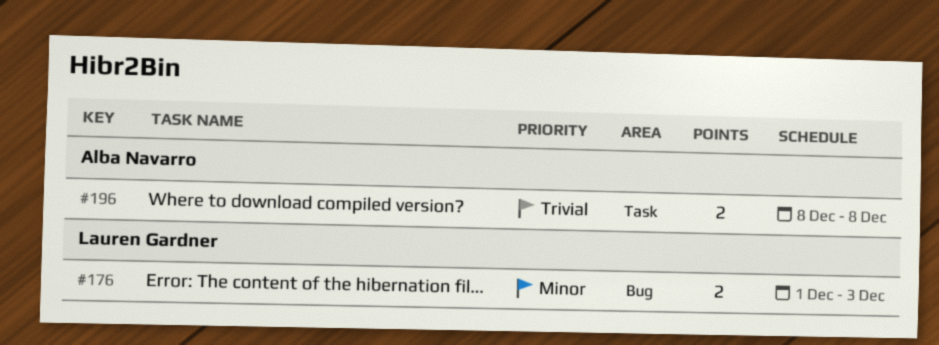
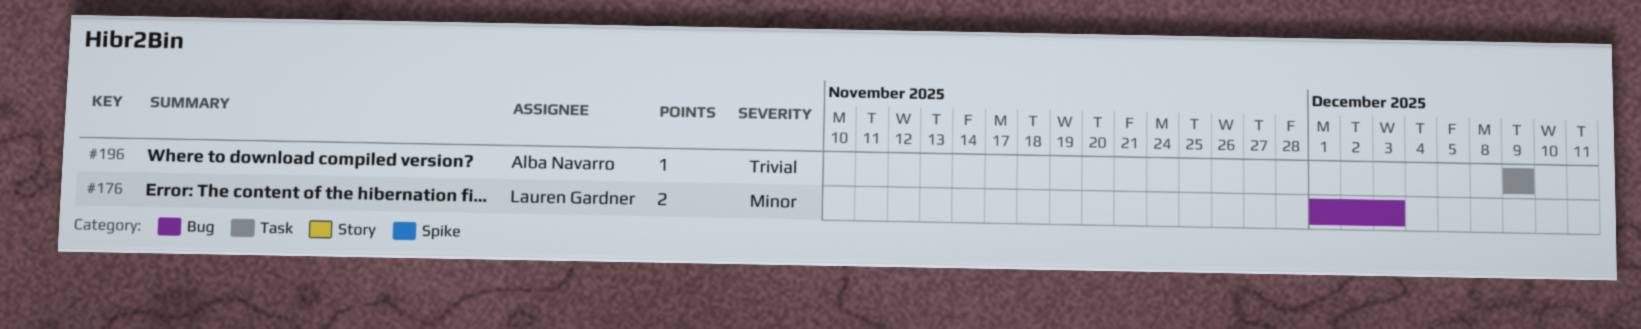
#196, estimate: 2 -> 1
#196, start: Dec 8 -> Dec 9
#196, due: Dec 8 -> Dec 9

